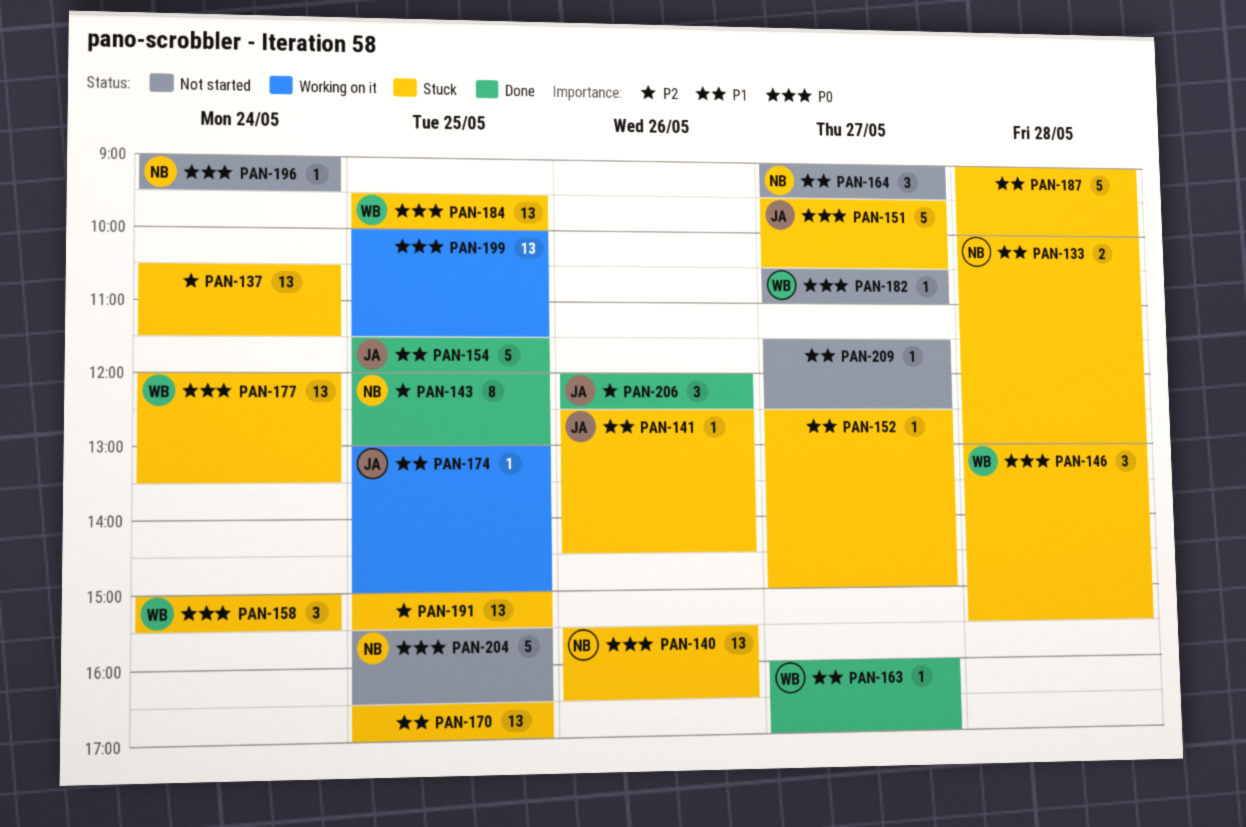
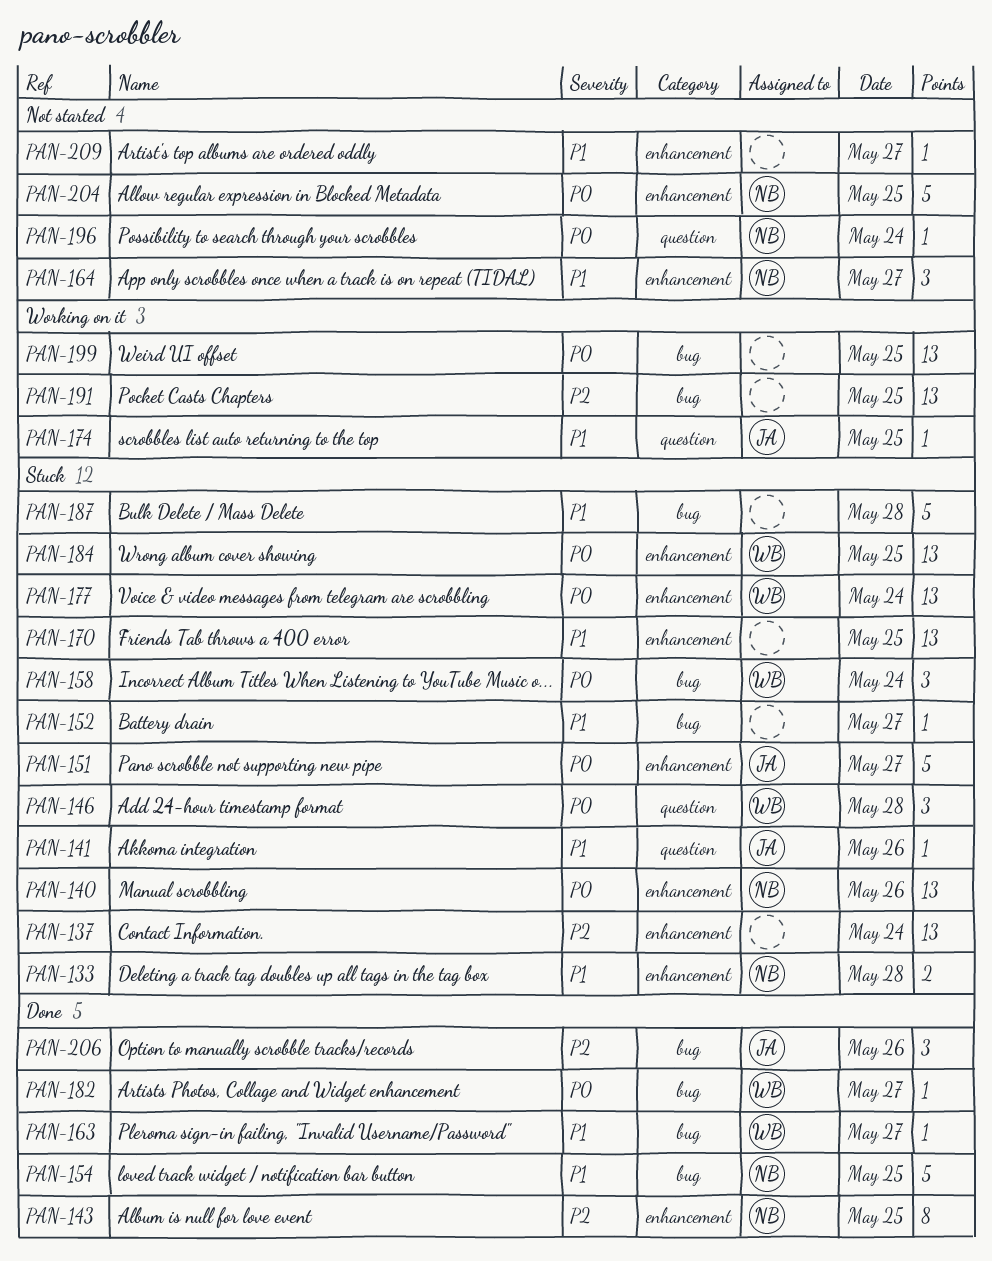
PAN-154, owner: JA -> NB
PAN-182, status: Not started -> Done
PAN-191, status: Stuck -> Working on it

